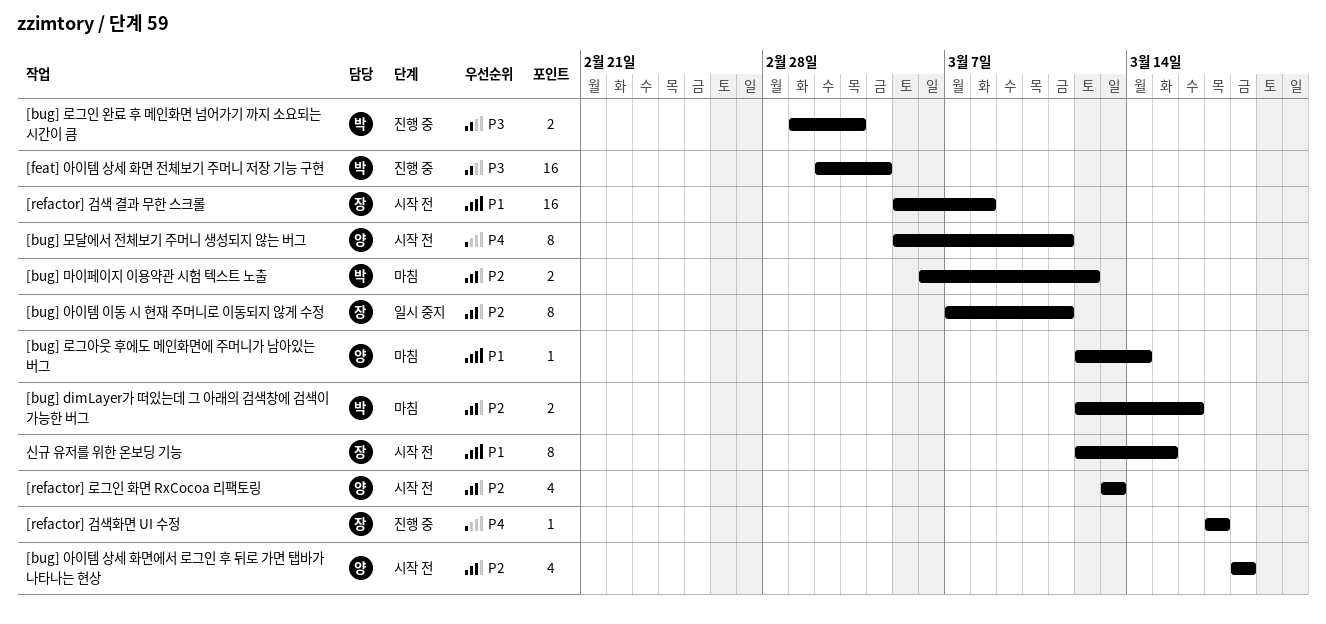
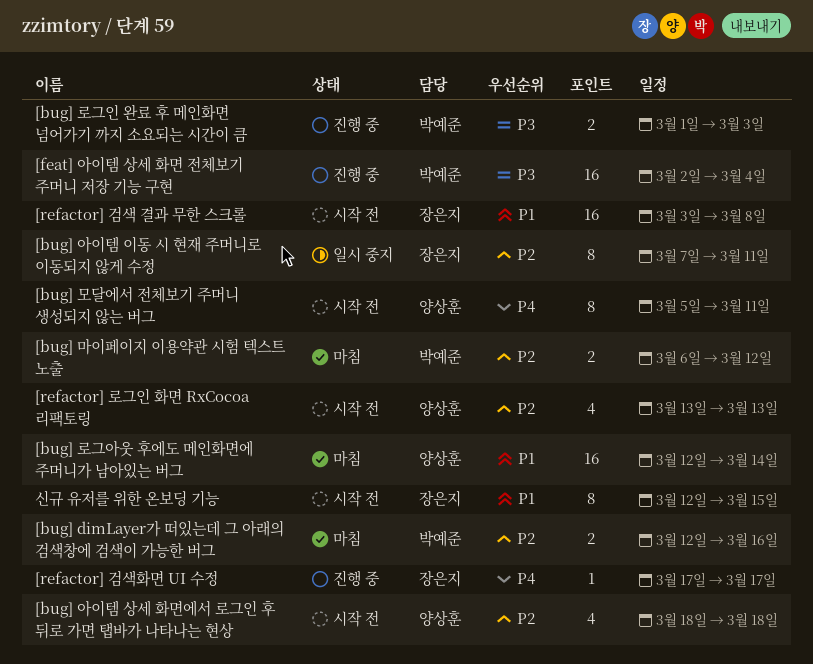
[bug] 로그아웃 후에도 메인화면에 주머니가 남아있는 버그, estimate: 1 -> 16
[refactor] 검색 결과 무한 스크롤, start: Mar 5 -> Mar 3

